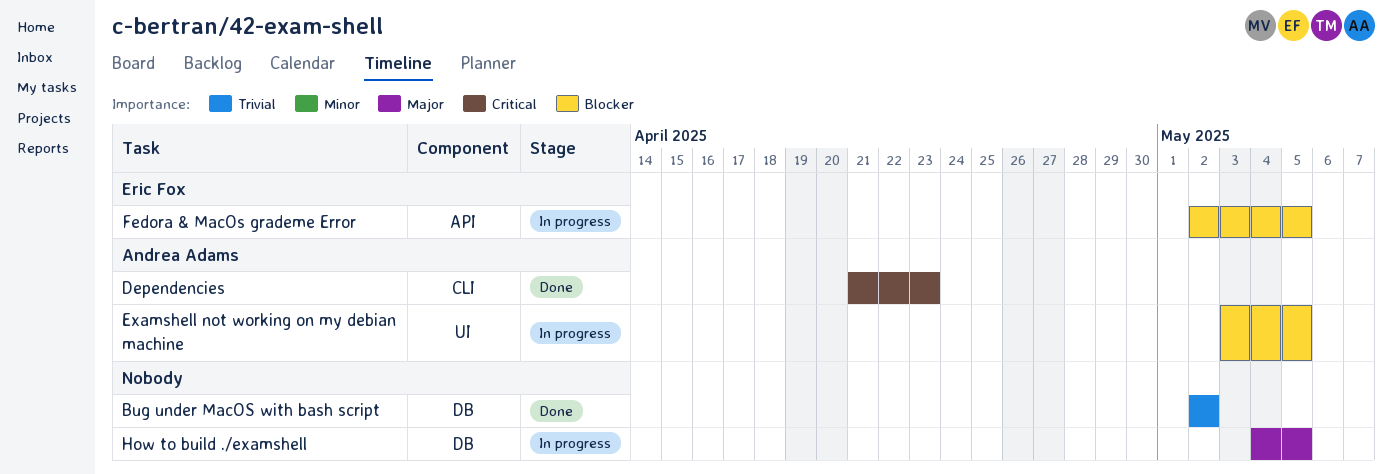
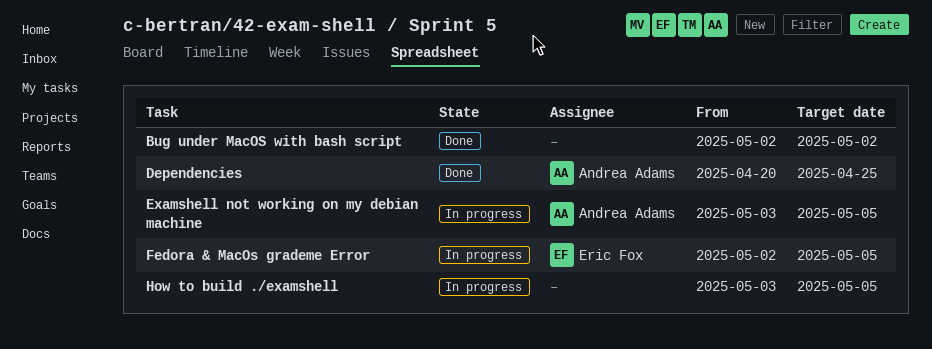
Dependencies, start: Apr 21 -> Apr 20
Dependencies, due: Apr 23 -> Apr 25
How to build ./examshell, start: May 4 -> May 3

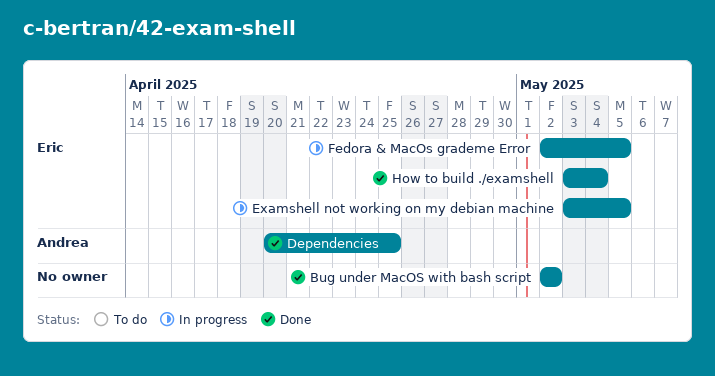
Examshell not working on my debian machine, owner: Andrea Adams -> Eric Fox
How to build ./examshell, status: In progress -> Done
How to build ./examshell, owner: none -> Eric Fox
How to build ./examshell, due: May 5 -> May 4

